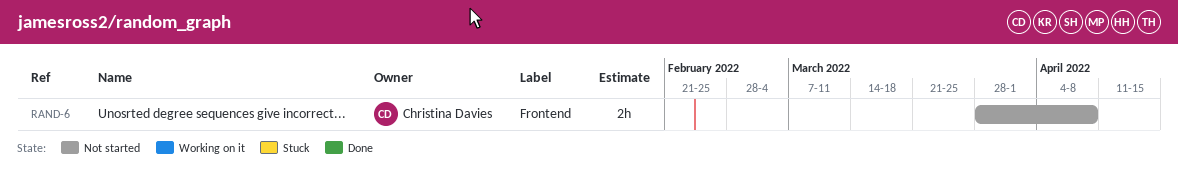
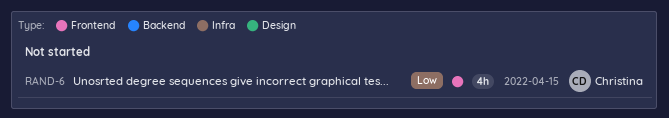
RAND-6, estimate: 2h -> 4h
RAND-6, due: Apr 8 -> Apr 15

